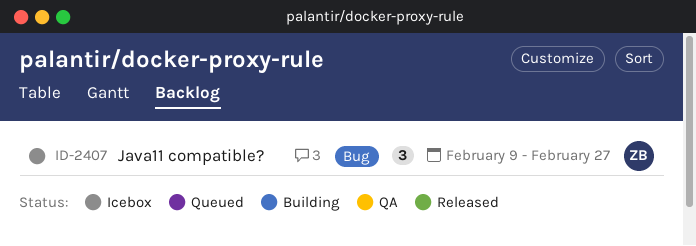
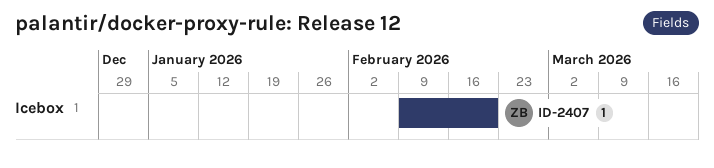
ID-2407, estimate: 3 -> 1
ID-2407, due: Feb 27 -> Feb 20

